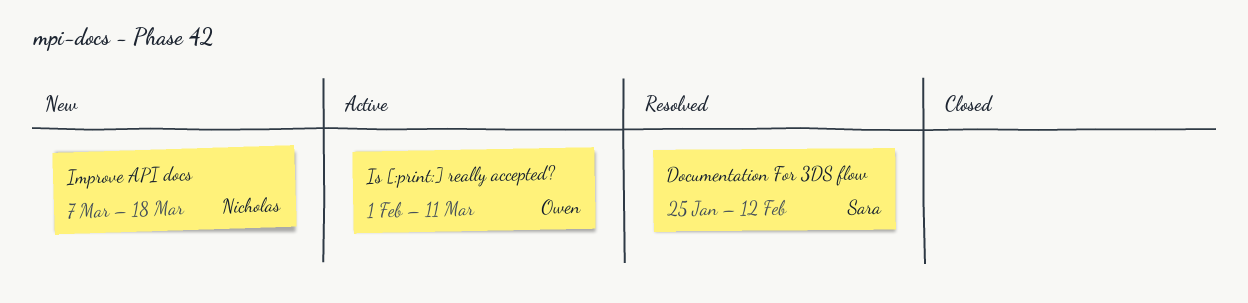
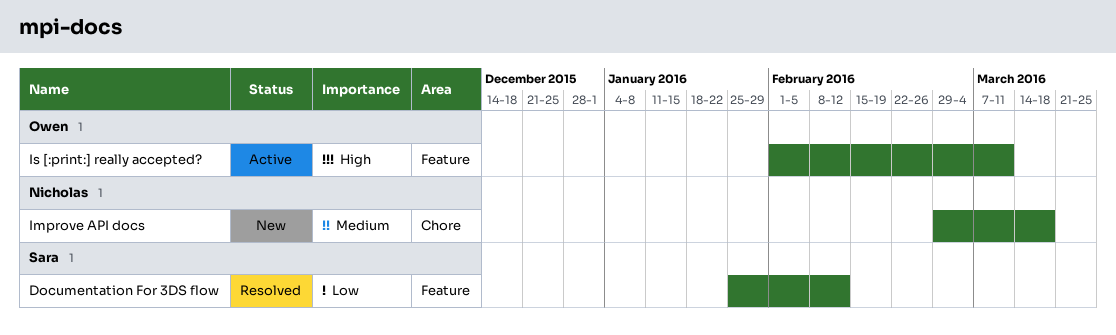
Improve API docs, start: Mar 7 -> Feb 29

